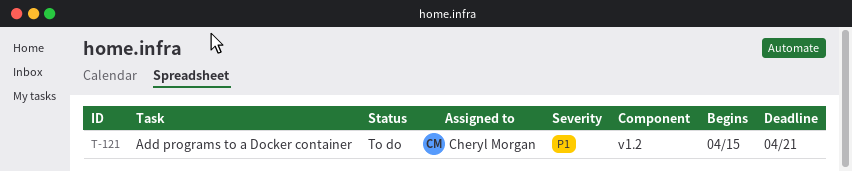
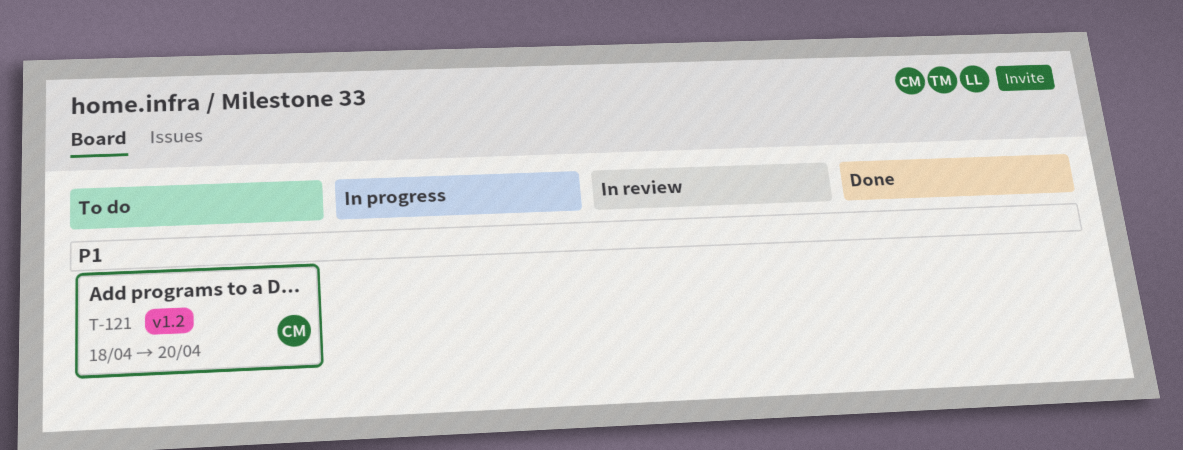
T-121, start: Apr 15 -> Apr 18
T-121, due: Apr 21 -> Apr 20

